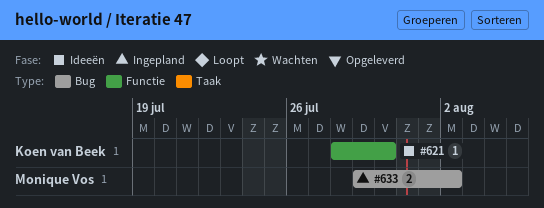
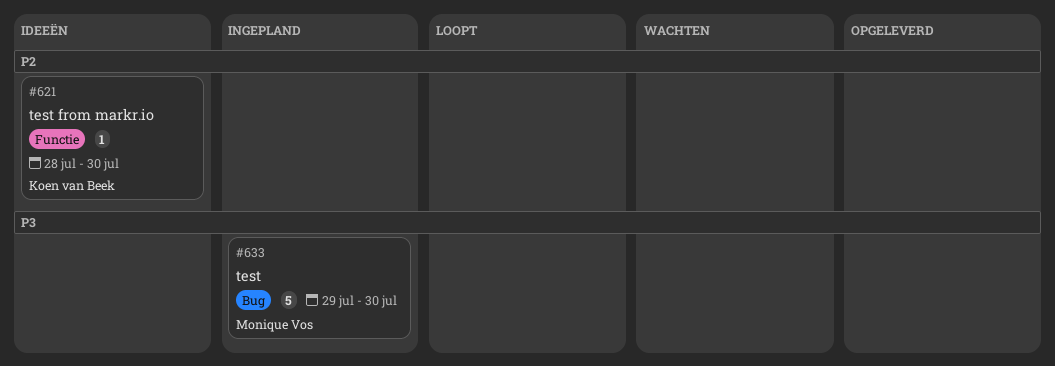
#633, estimate: 2 -> 5
#633, due: Aug 2 -> Jul 30

